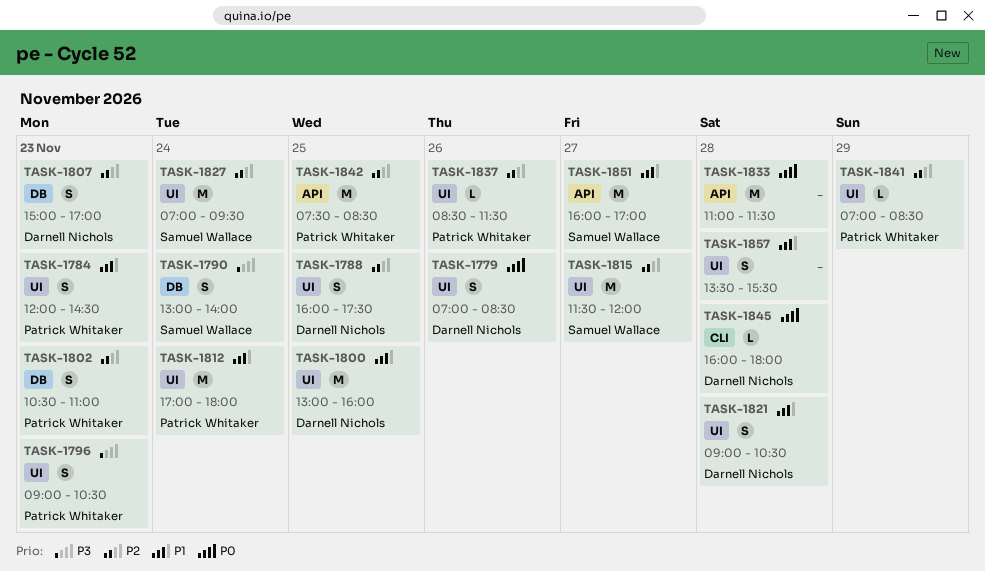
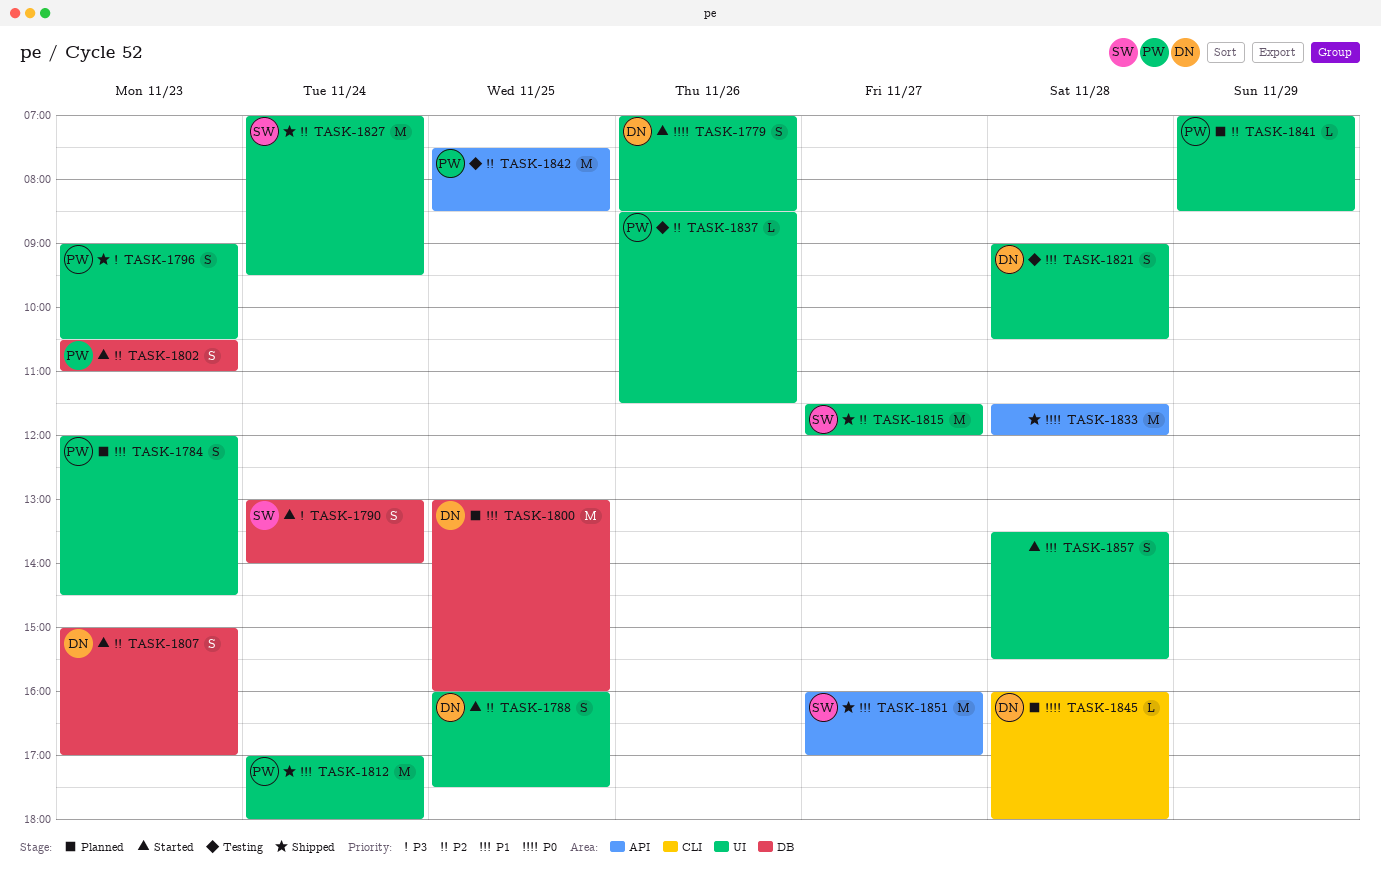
TASK-1800, label: UI -> DB
TASK-1833, begins: 11:00 -> 11:30
TASK-1833, ends: 11:30 -> 12:00

